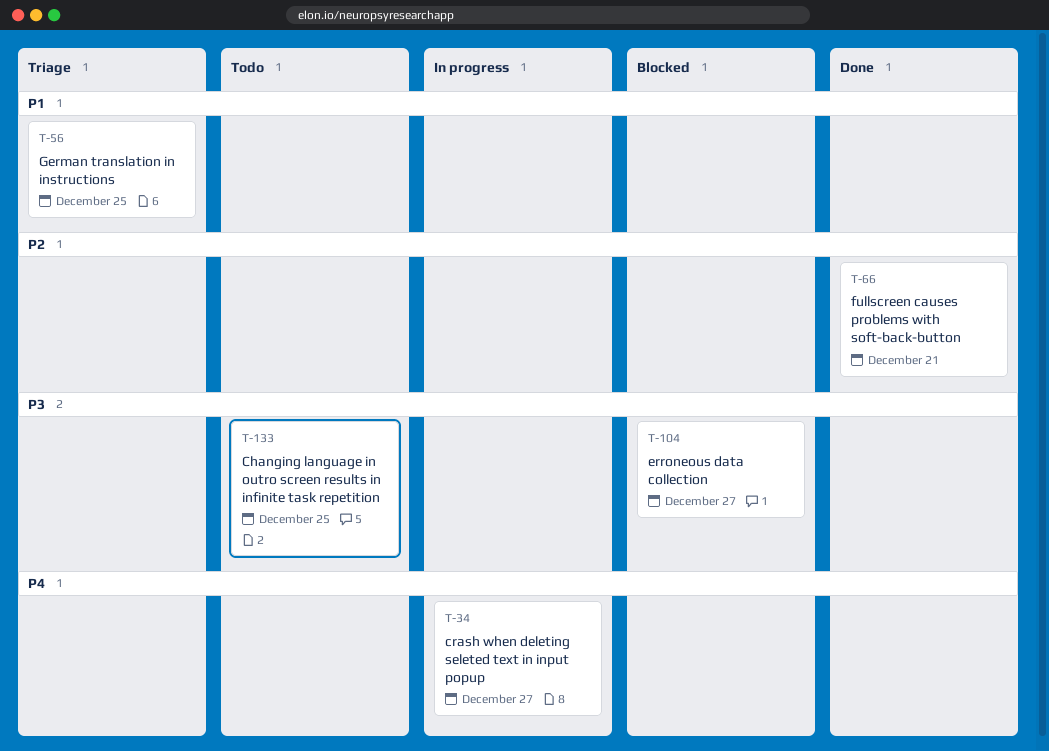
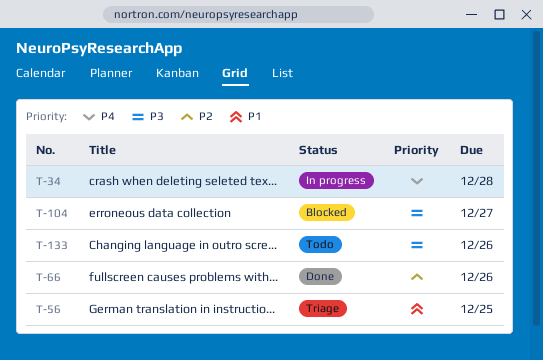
T-34, due: Dec 27 -> Dec 28
T-66, due: Dec 21 -> Dec 26
T-133, due: Dec 25 -> Dec 26

